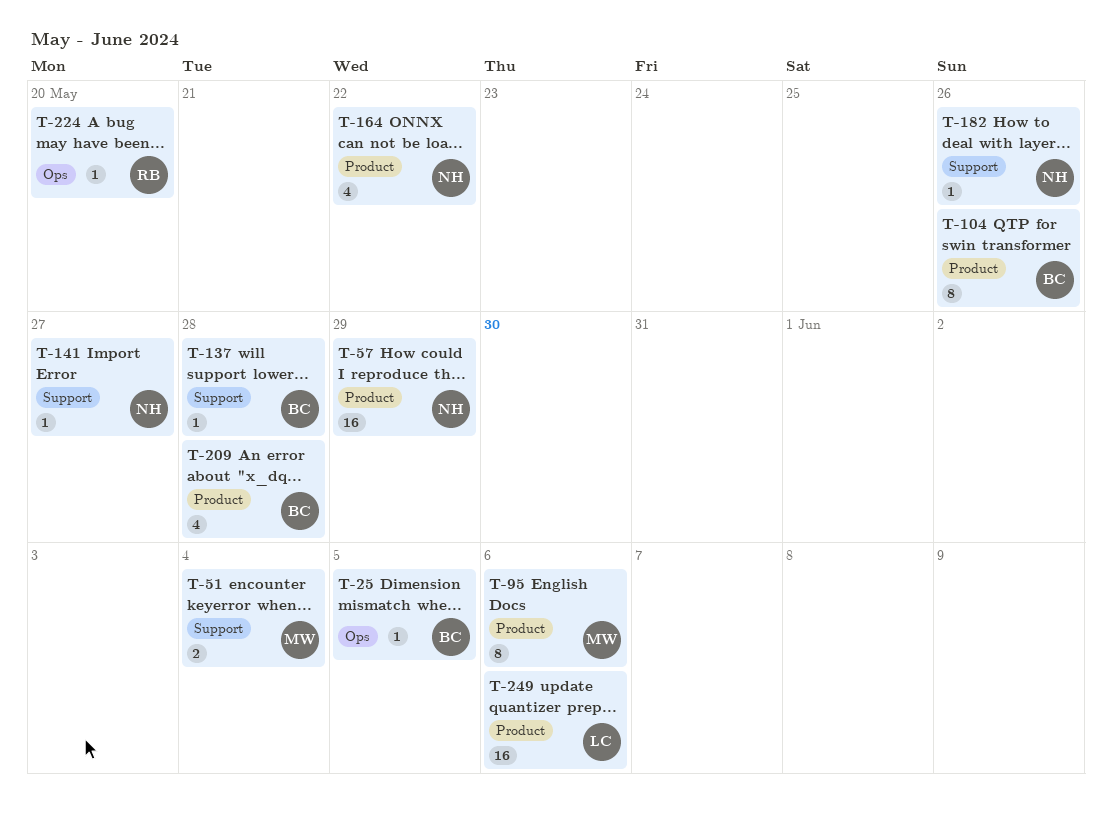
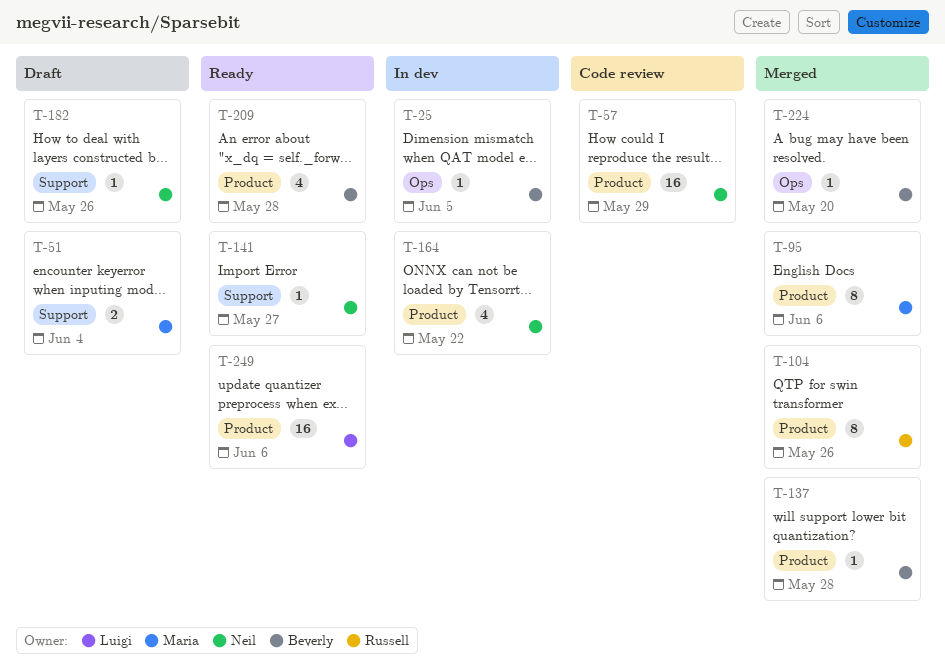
T-104, owner: Beverly -> Russell
T-137, label: Support -> Product
T-224, owner: Russell -> Beverly

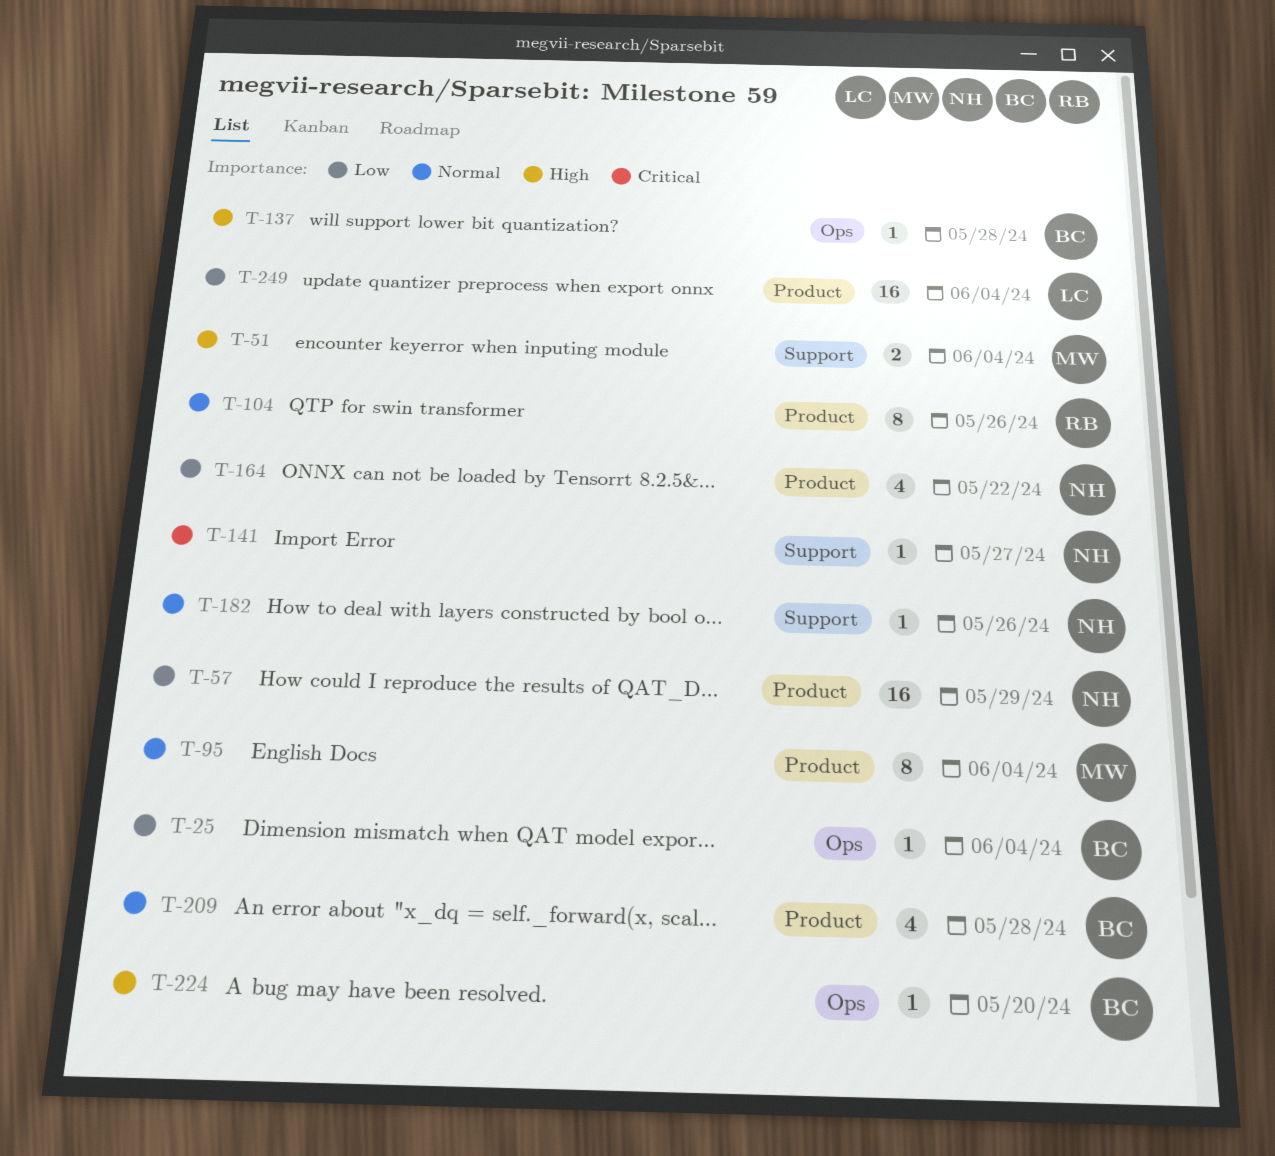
T-25, due: Jun 5 -> Jun 4
T-95, due: Jun 6 -> Jun 4
T-137, label: Product -> Ops
T-249, due: Jun 6 -> Jun 4

